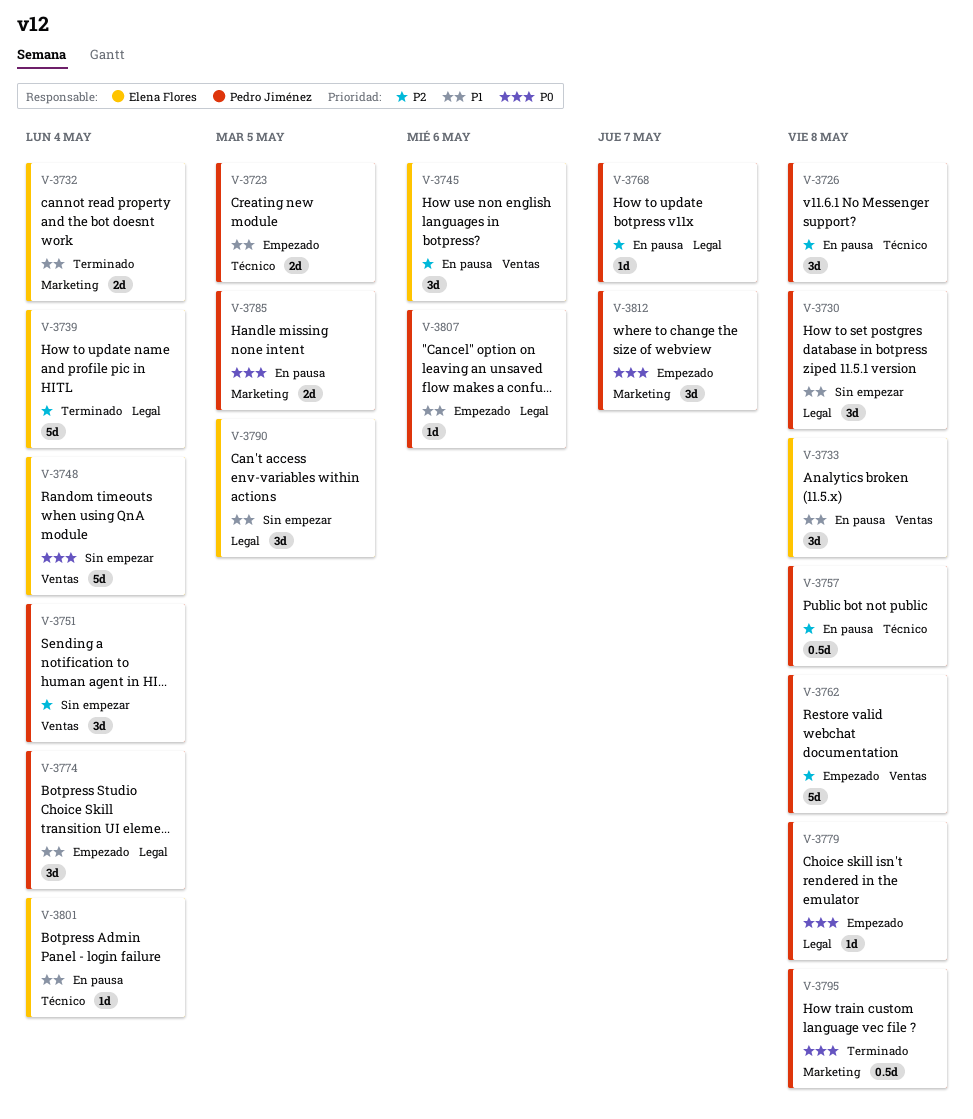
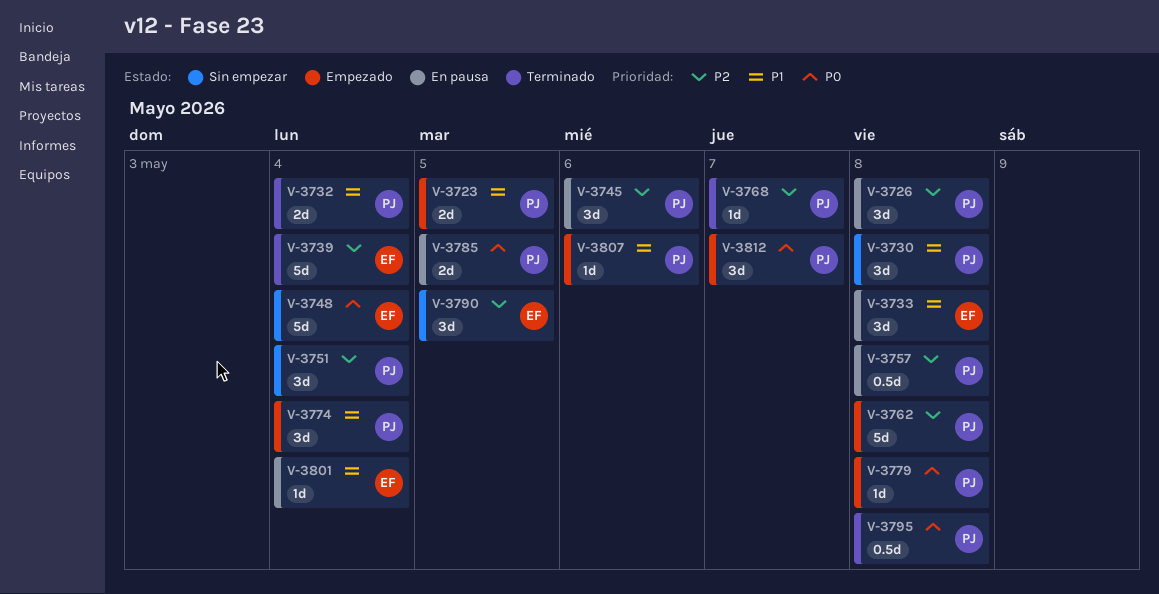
V-3732, owner: Elena Flores -> Pedro Jiménez
V-3745, owner: Elena Flores -> Pedro Jiménez
V-3768, status: En pausa -> Terminado
V-3790, priority: P1 -> P2

